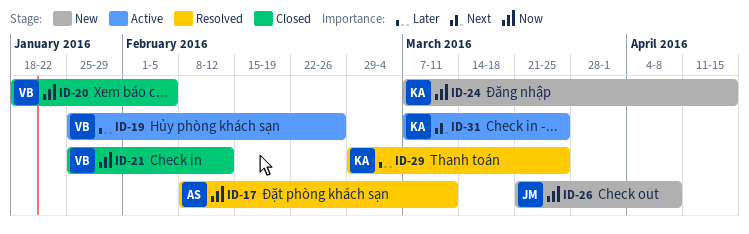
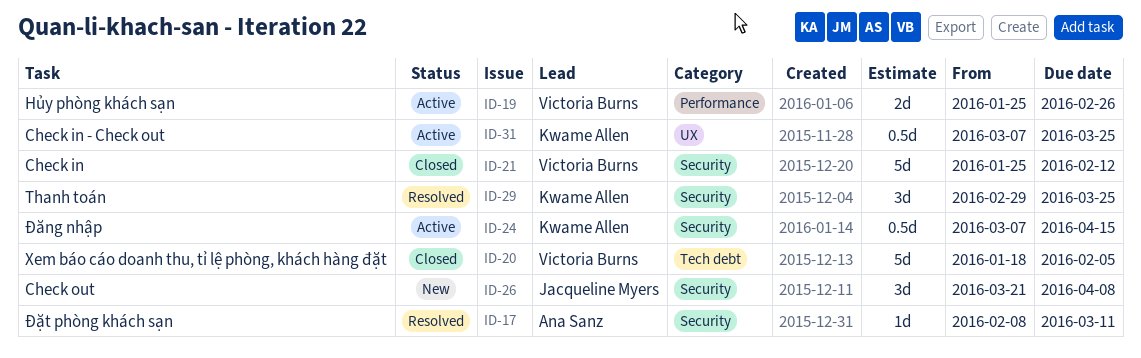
ID-24, status: New -> Active

